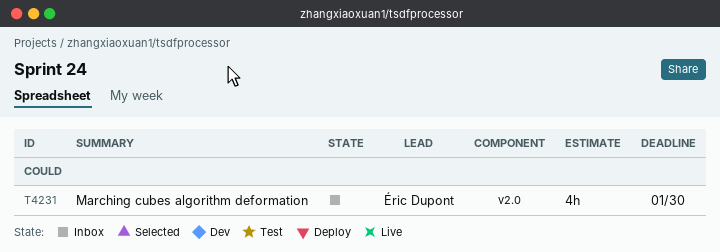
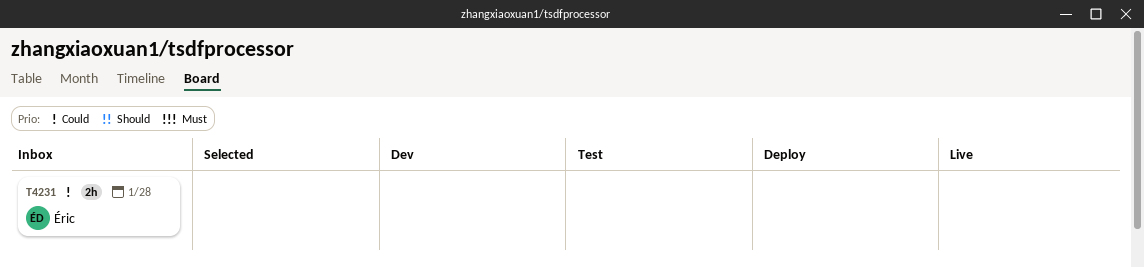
T4231, estimate: 4h -> 2h
T4231, due: Jan 30 -> Jan 28

